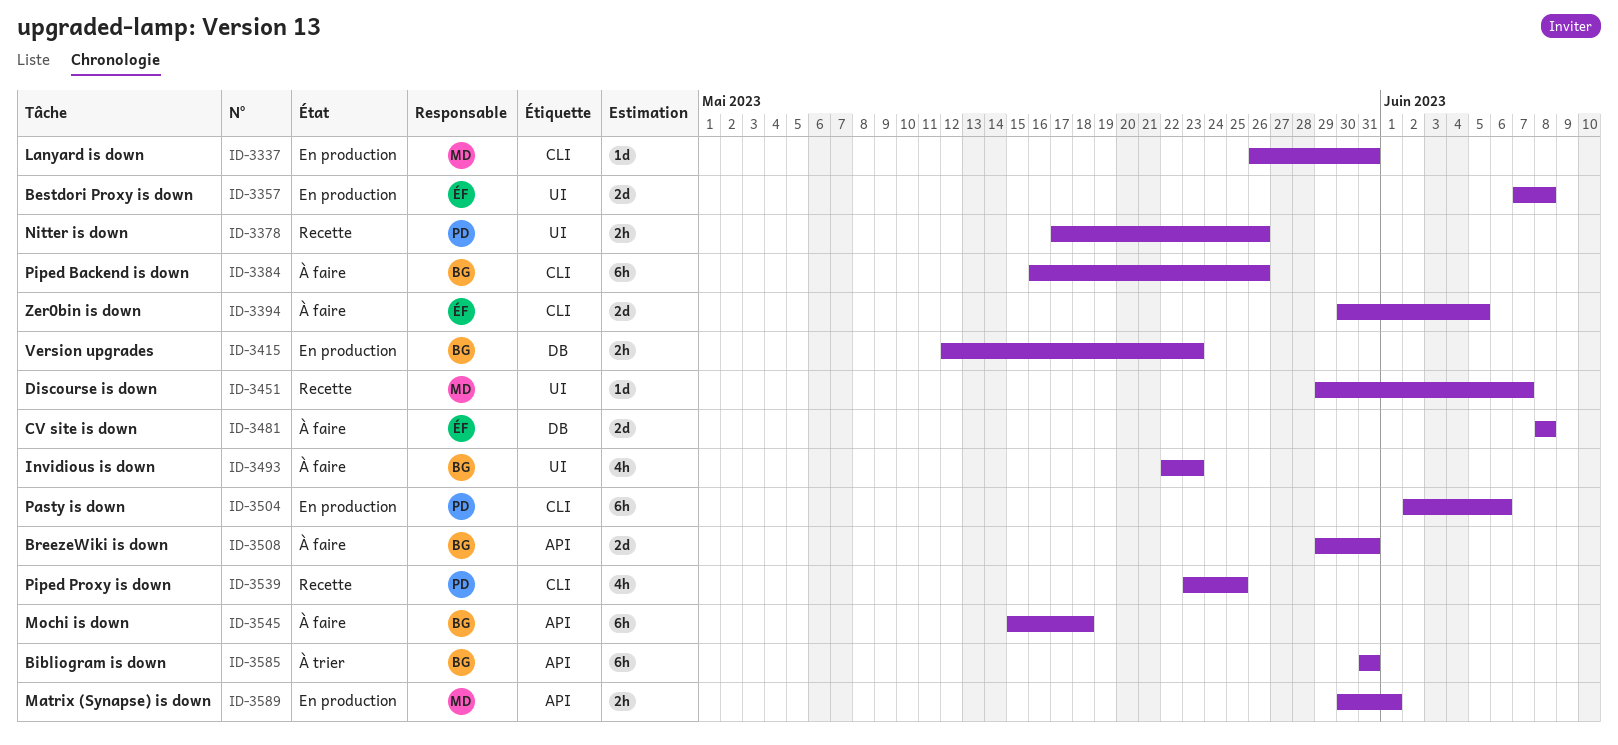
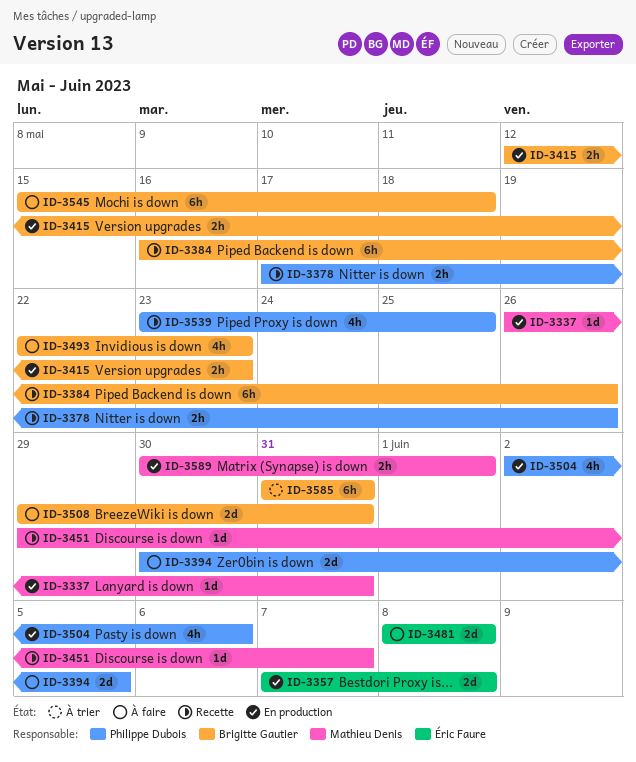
ID-3384, status: À faire -> Recette
ID-3394, owner: Éric Faure -> Philippe Dubois
ID-3504, estimate: 6h -> 4h

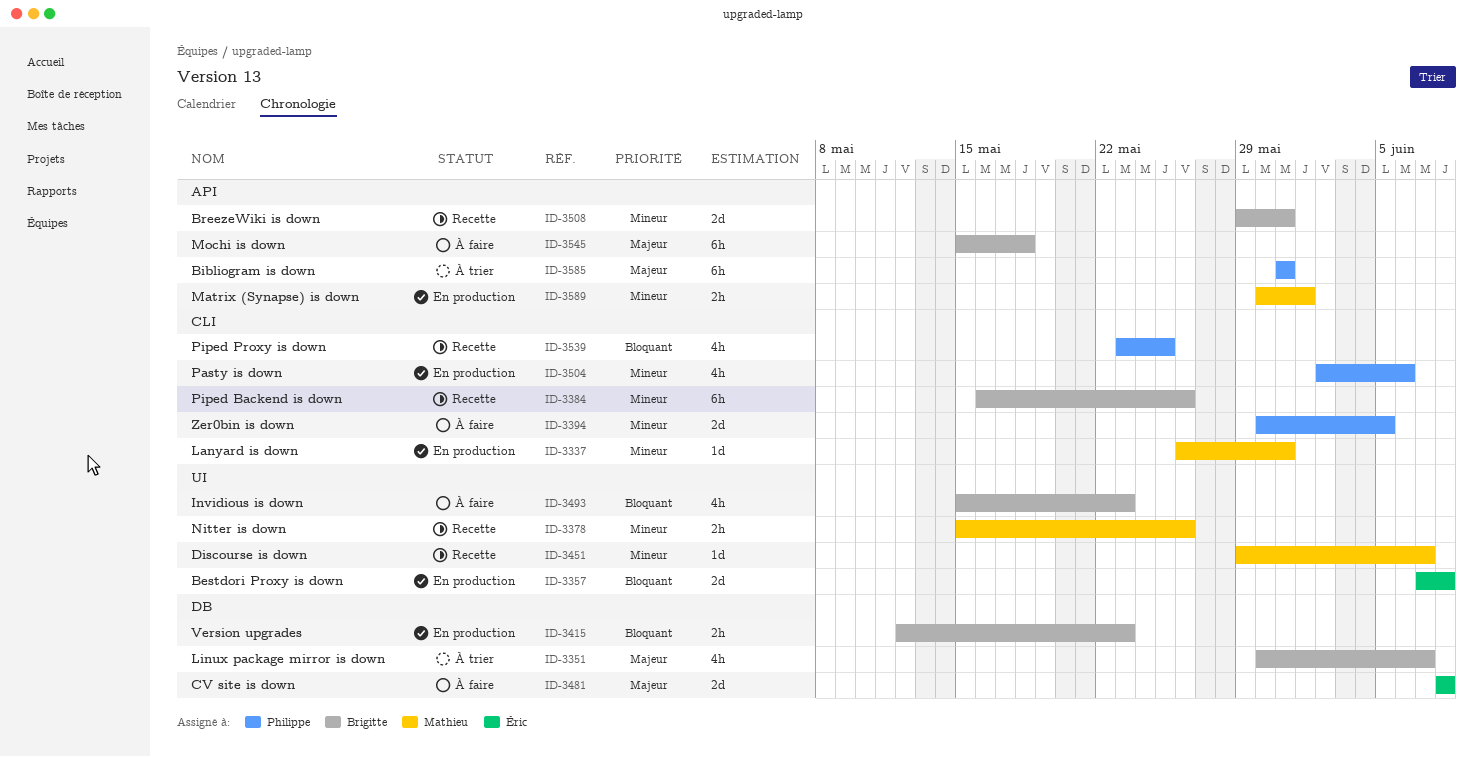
ID-3351: none -> present
ID-3378, owner: Philippe Dubois -> Mathieu Denis
ID-3378, start: May 17 -> May 15
ID-3493, start: May 22 -> May 15
ID-3508, status: À faire -> Recette
ID-3585, owner: Brigitte Gautier -> Philippe Dubois

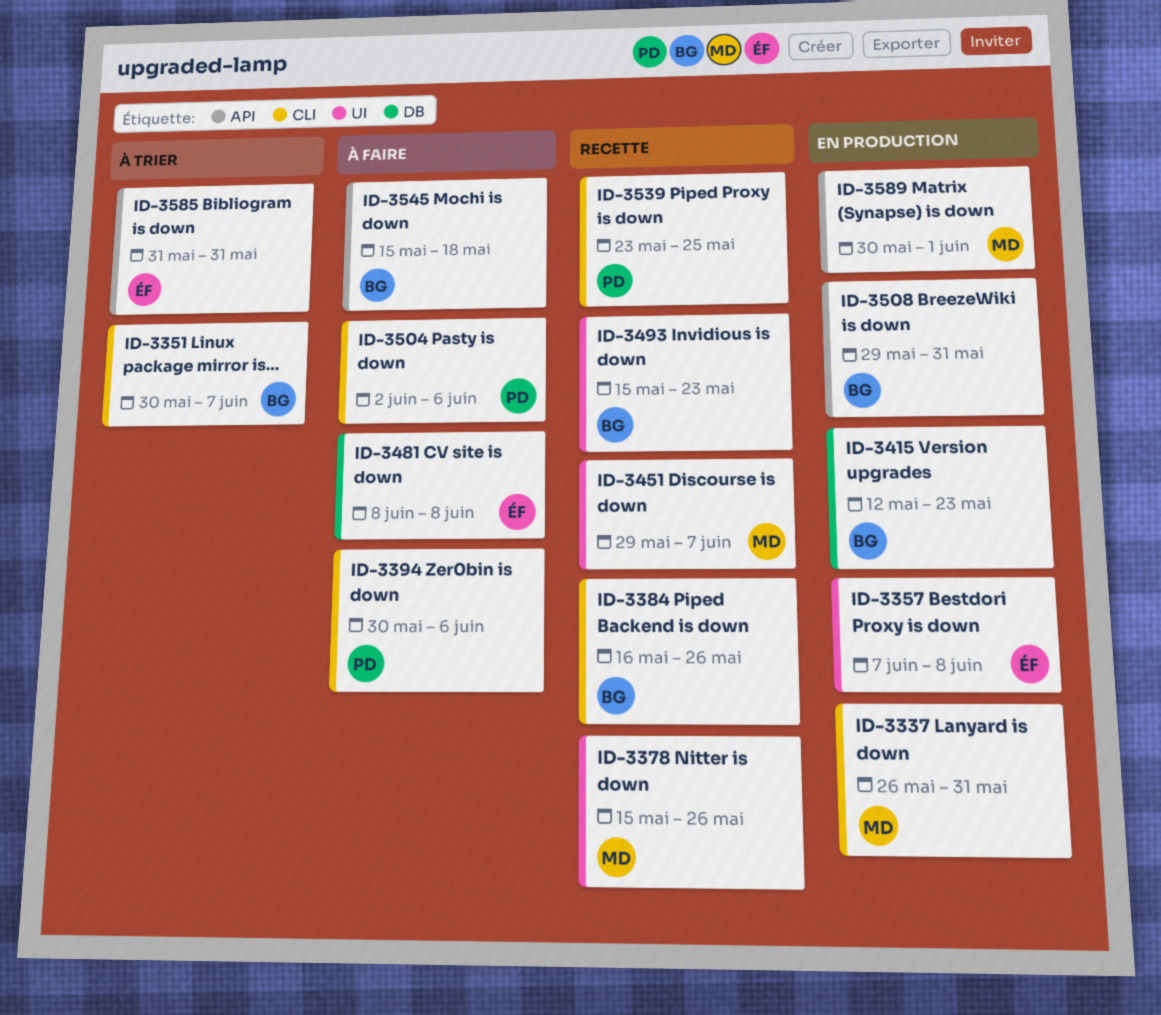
ID-3351, label: DB -> CLI
ID-3394, due: Jun 5 -> Jun 6
ID-3493, status: À faire -> Recette
ID-3504, status: En production -> À faire
ID-3508, status: Recette -> En production
ID-3585, owner: Philippe -> Éric

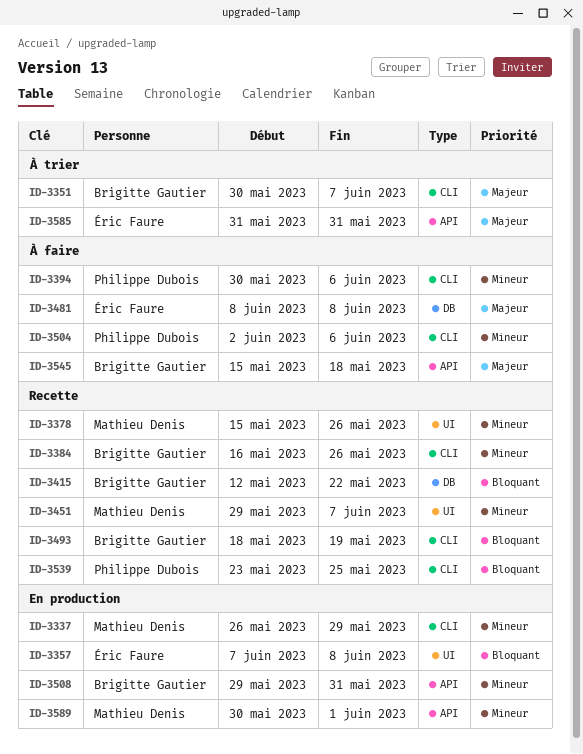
ID-3337, due: May 31 -> May 29
ID-3415, status: En production -> Recette
ID-3415, due: May 23 -> May 22
ID-3493, label: UI -> CLI
ID-3493, start: May 15 -> May 18
ID-3493, due: May 23 -> May 19

